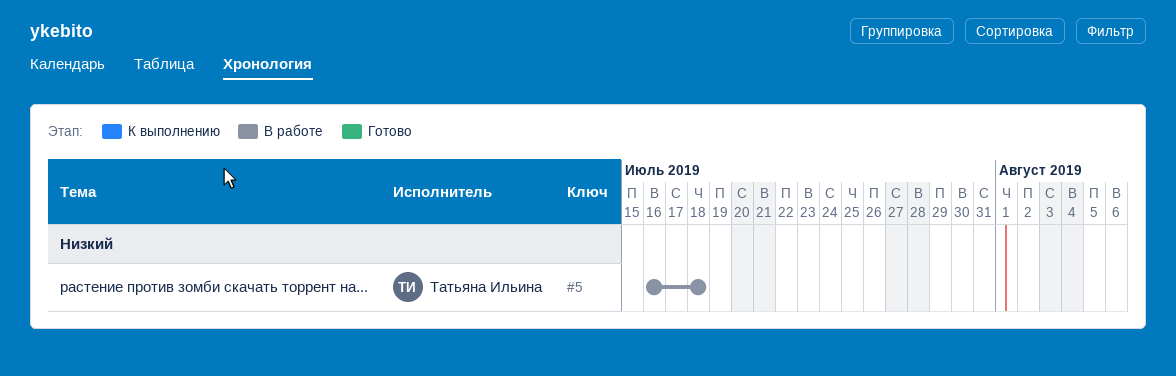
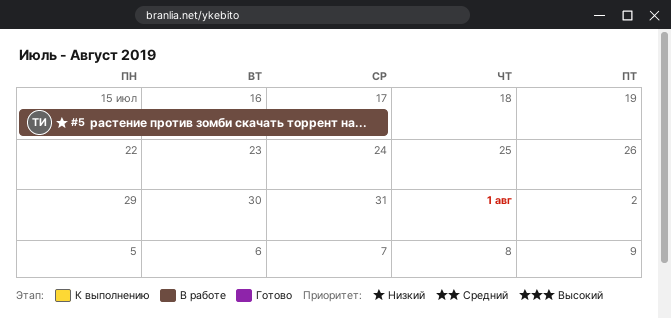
#5, start: Jul 16 -> Jul 15
#5, due: Jul 18 -> Jul 17

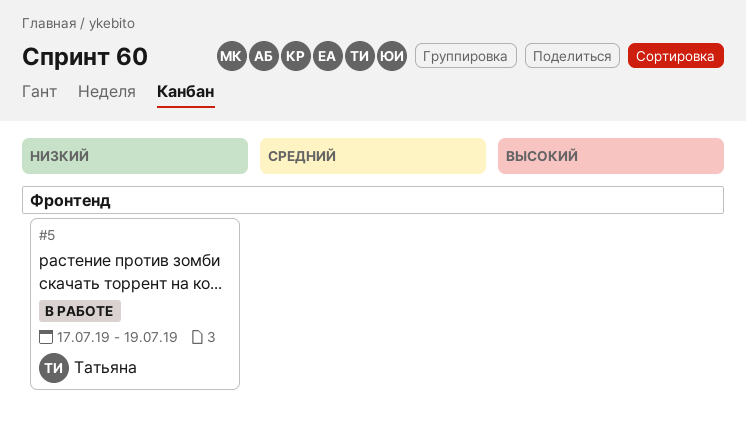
#5, start: Jul 15 -> Jul 17
#5, due: Jul 17 -> Jul 19

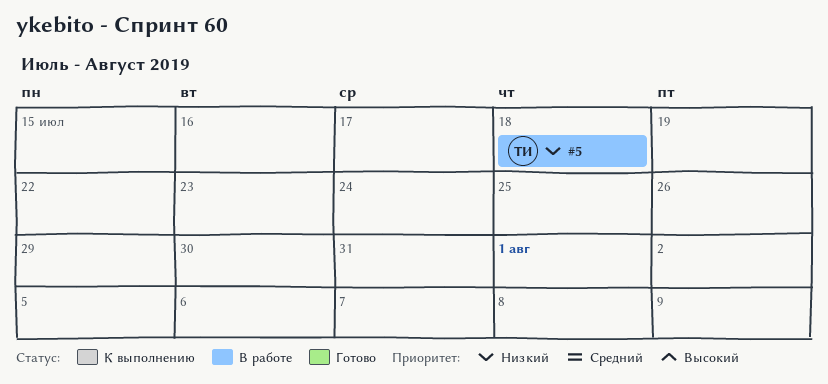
#5, start: Jul 17 -> Jul 18
#5, due: Jul 19 -> Jul 18

